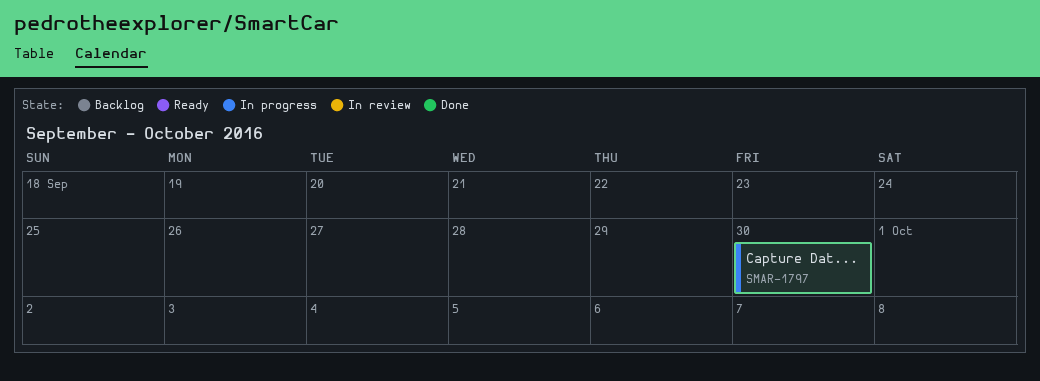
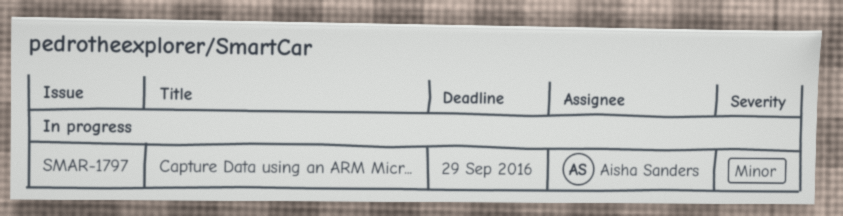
SMAR-1797, due: Sep 30 -> Sep 29

